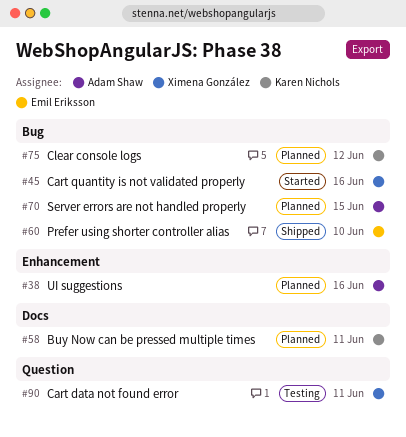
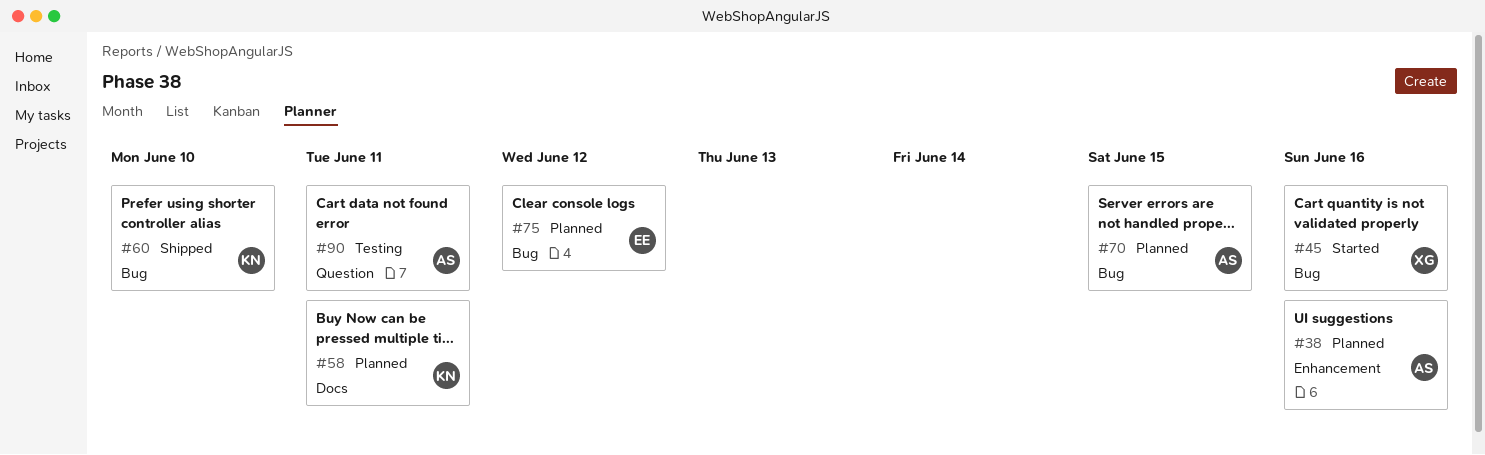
#60, owner: Emil Eriksson -> Karen Nichols
#75, owner: Karen Nichols -> Emil Eriksson
#90, owner: Ximena González -> Adam Shaw

